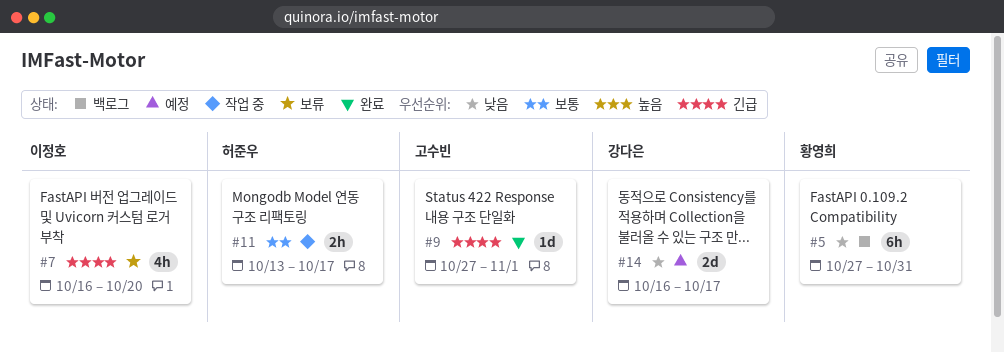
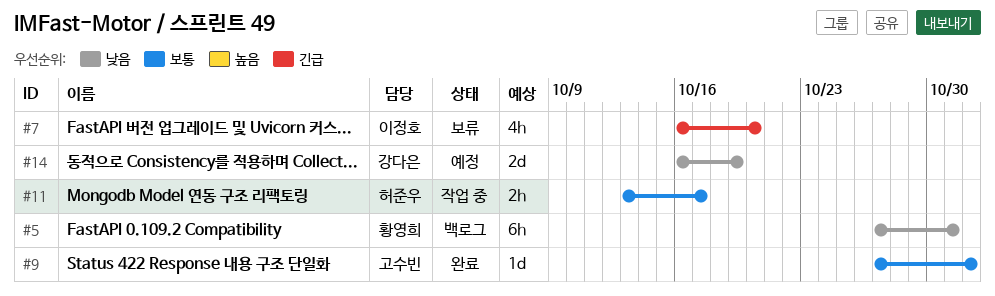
#9, priority: 긴급 -> 보통
#14, due: Oct 17 -> Oct 19

